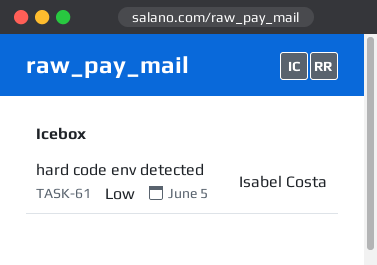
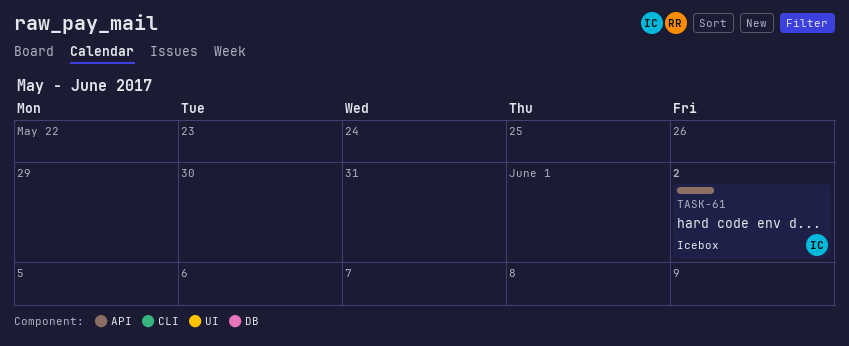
TASK-61, due: Jun 5 -> Jun 2

